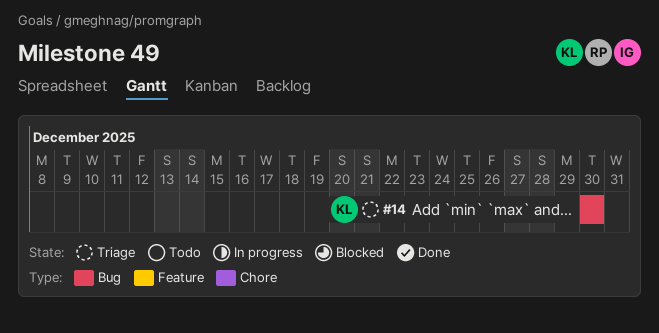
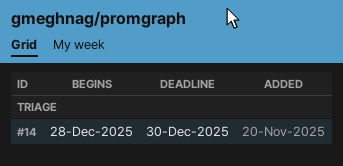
#14, start: Dec 30 -> Dec 28

